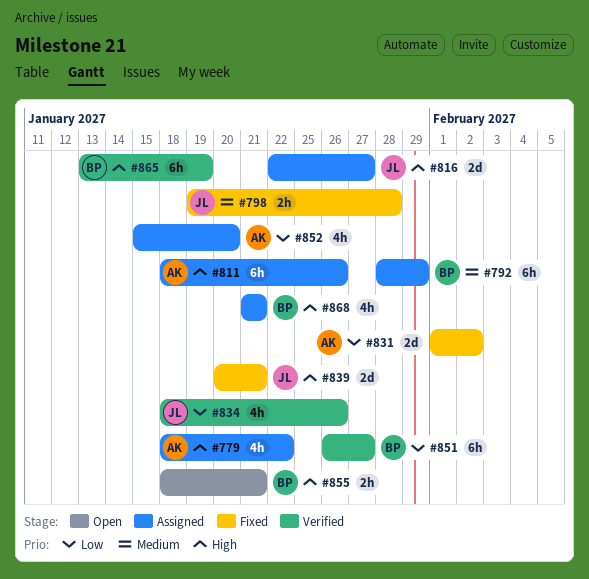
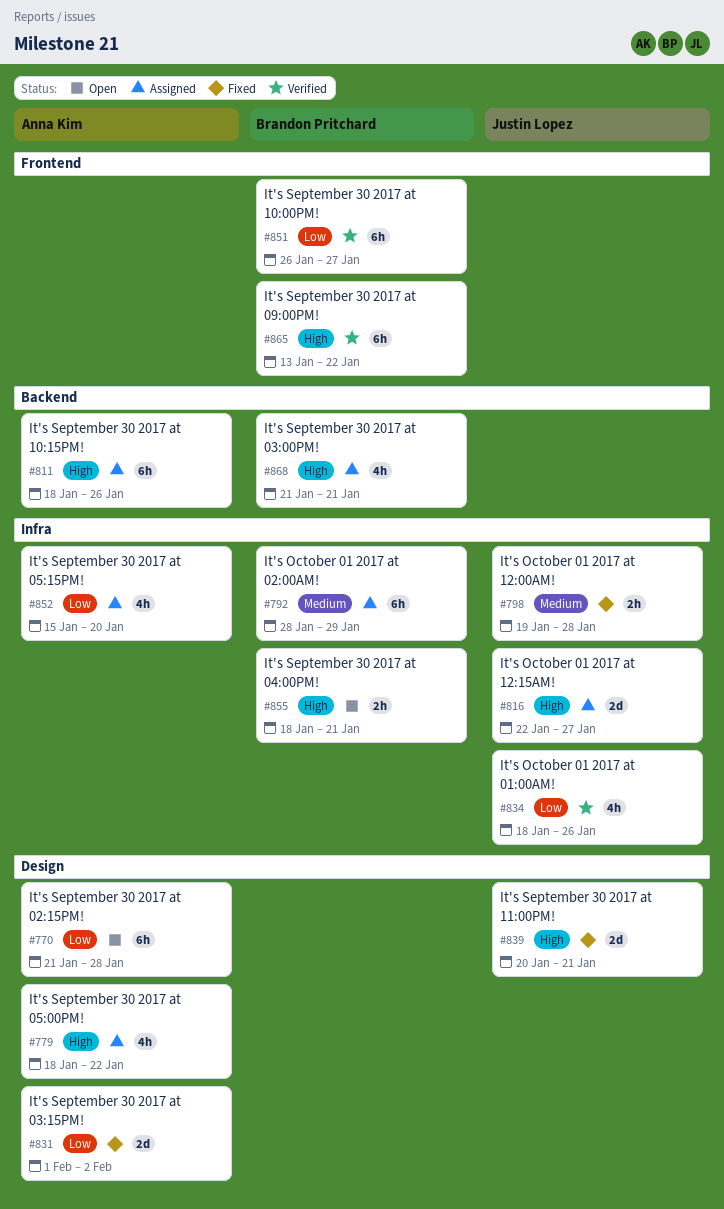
#770: none -> present
#865, due: Jan 19 -> Jan 22

